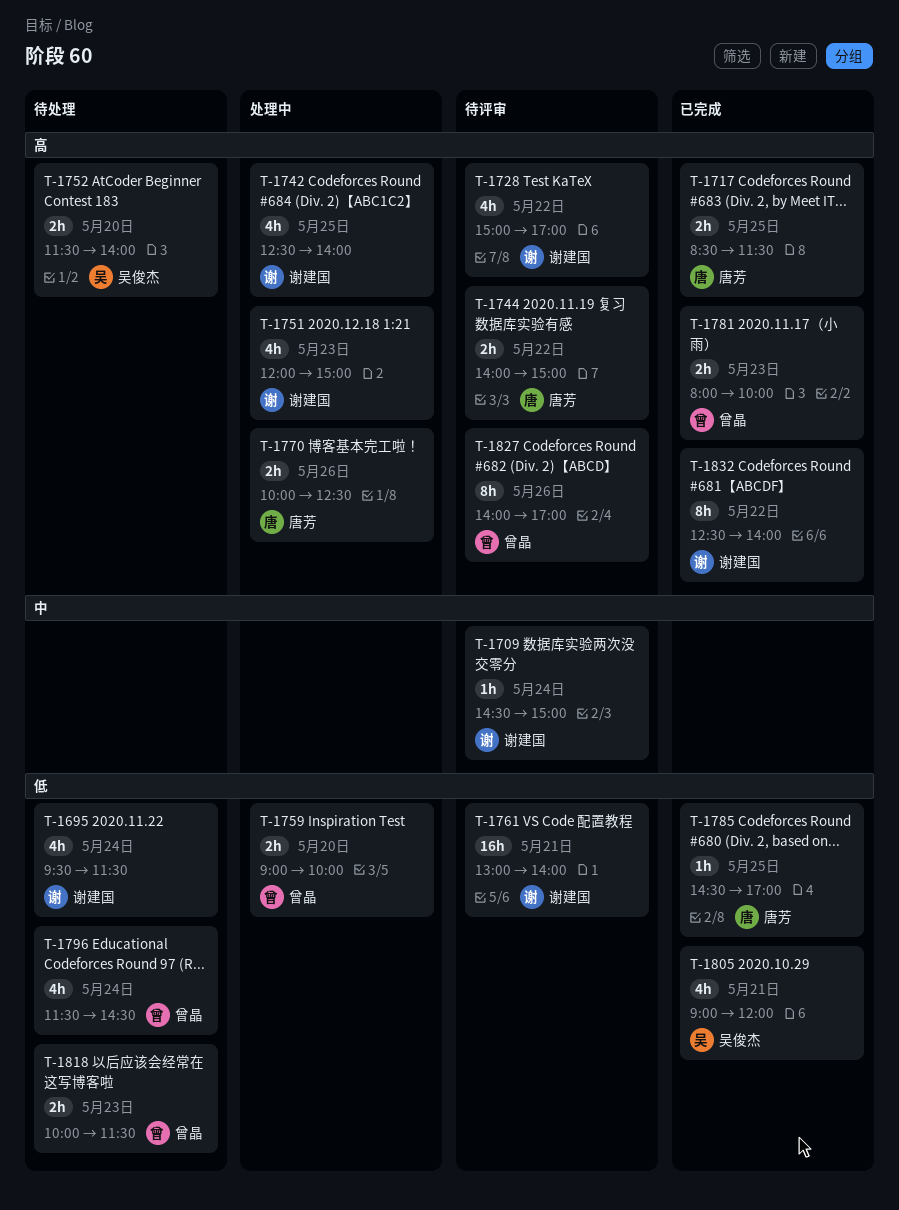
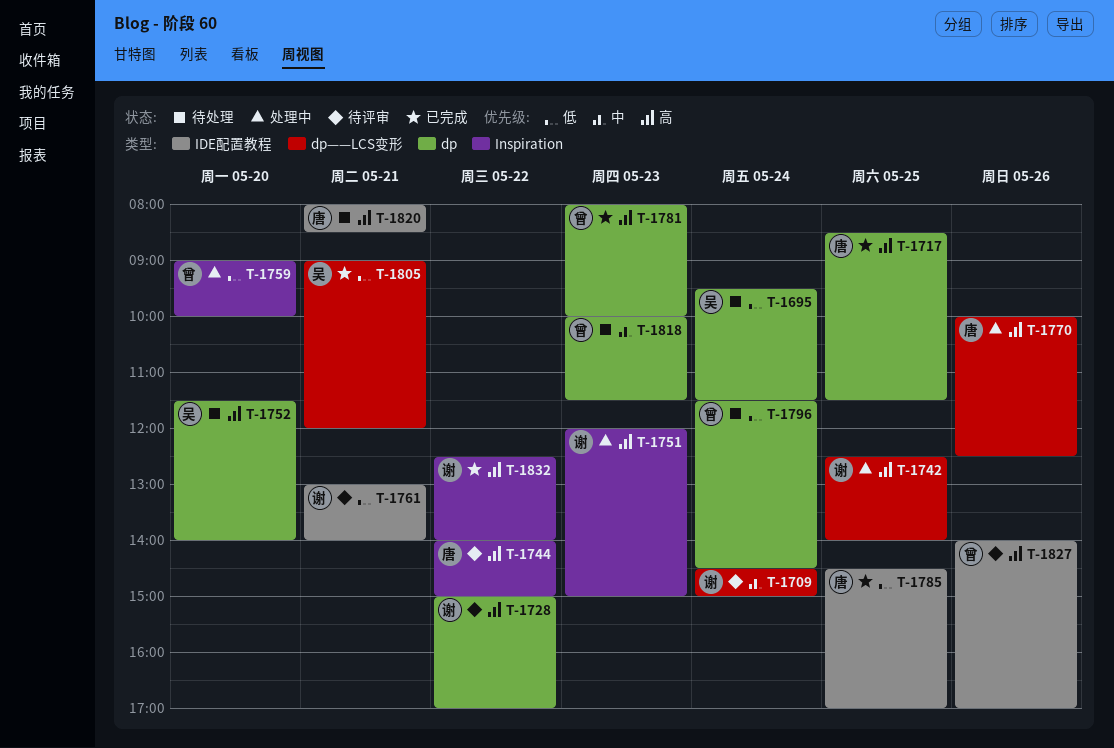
T-1695, owner: 谢建国 -> 吴俊杰
T-1818, priority: 低 -> 中
T-1820: none -> present

